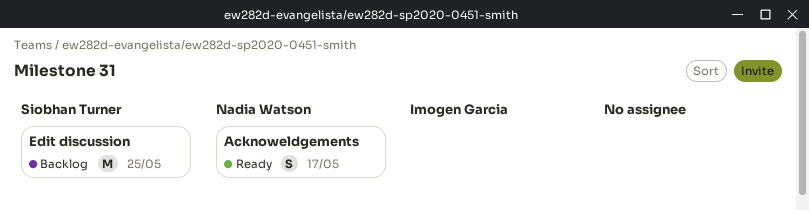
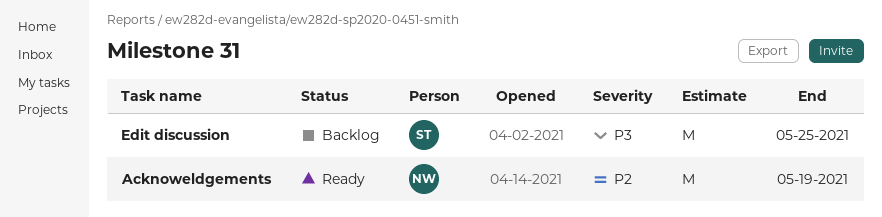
Acknoweldgements, estimate: S -> M
Acknoweldgements, due: May 17 -> May 19

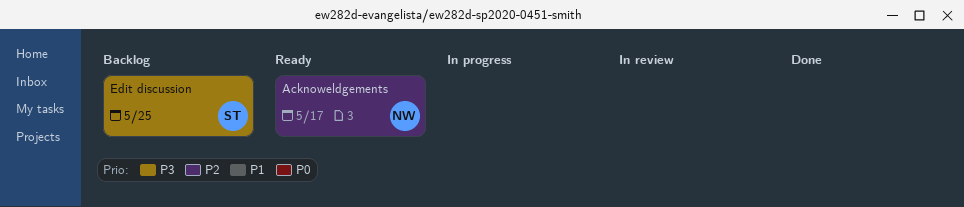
Acknoweldgements, due: May 19 -> May 17

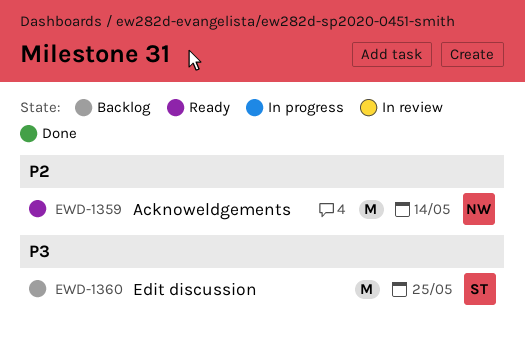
Acknoweldgements, due: May 17 -> May 14

